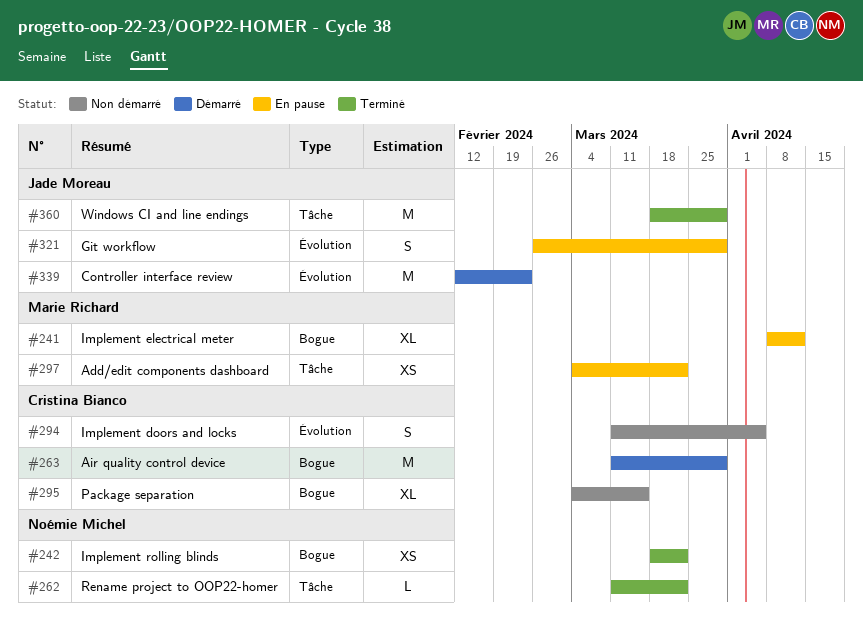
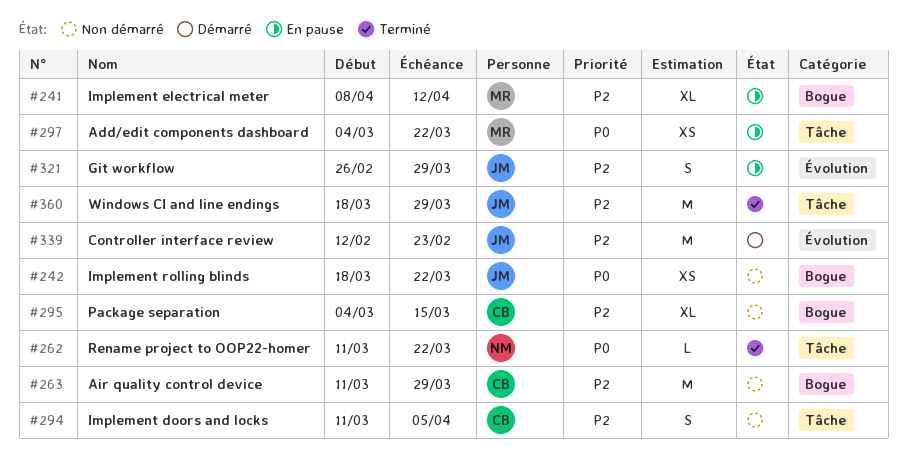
#242, status: Terminé -> Non démarré
#242, owner: Noémie Michel -> Jade Moreau
#263, status: Démarré -> Non démarré
#294, label: Évolution -> Tâche

